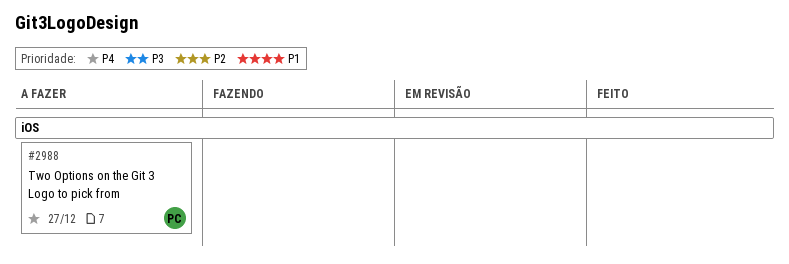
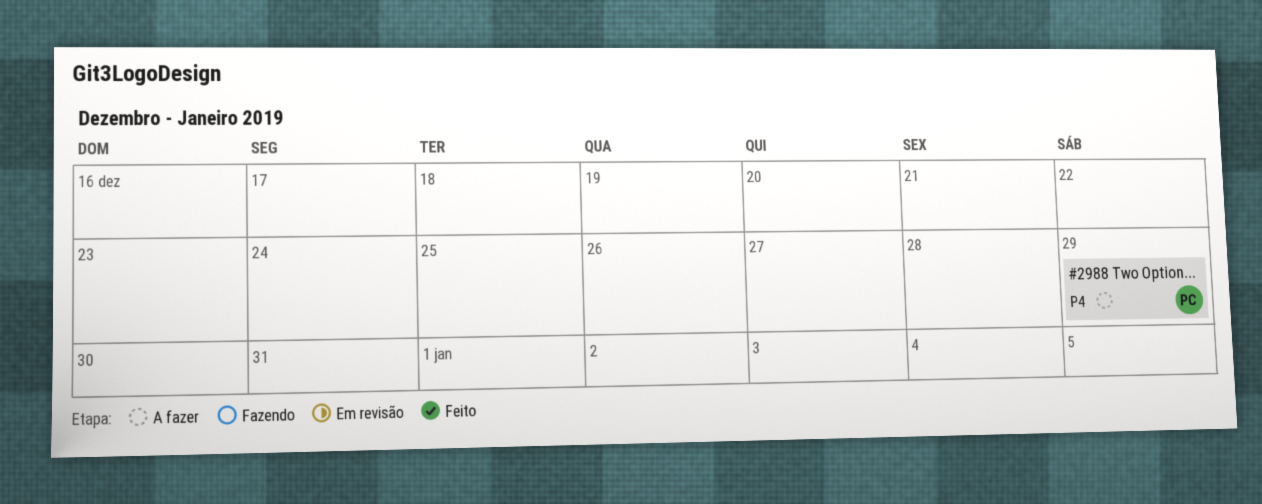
#2988, due: Dec 27 -> Dec 29

